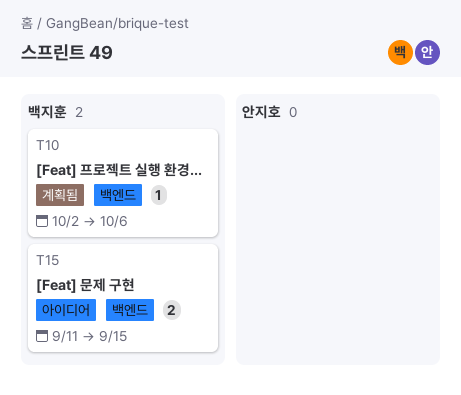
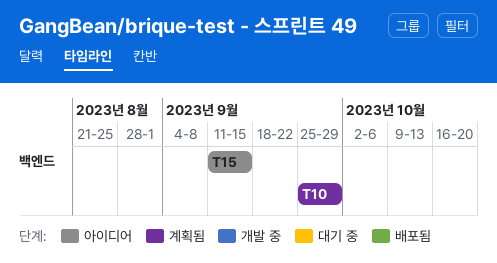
T10, start: Oct 2 -> Sep 25
T10, due: Oct 6 -> Sep 29

